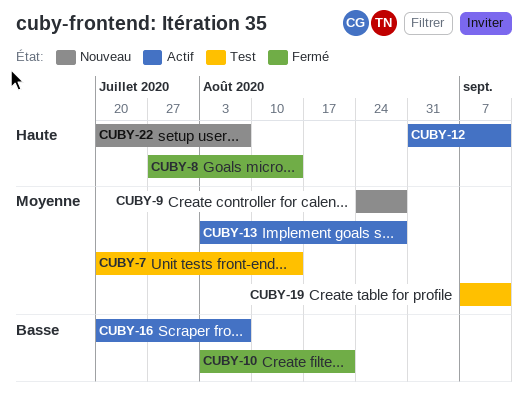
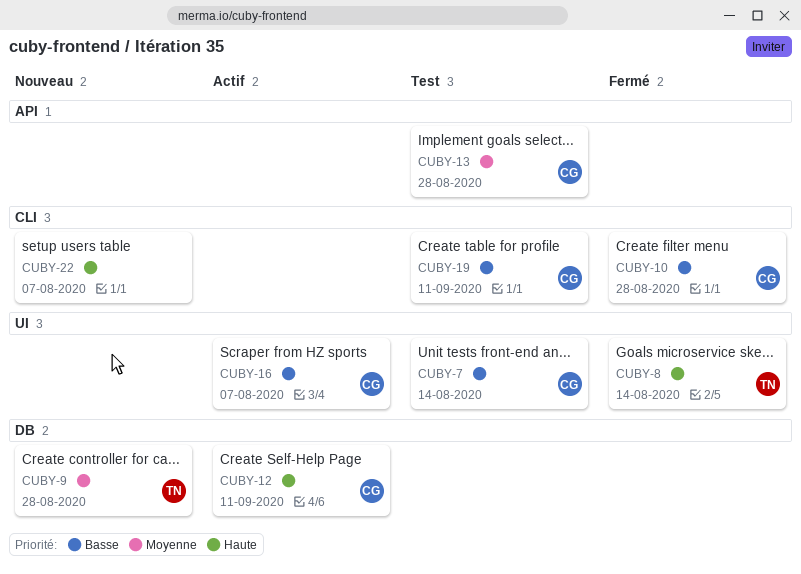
CUBY-7, priority: Moyenne -> Basse
CUBY-10, due: Aug 21 -> Aug 28
CUBY-13, status: Actif -> Test
CUBY-19, priority: Moyenne -> Basse

